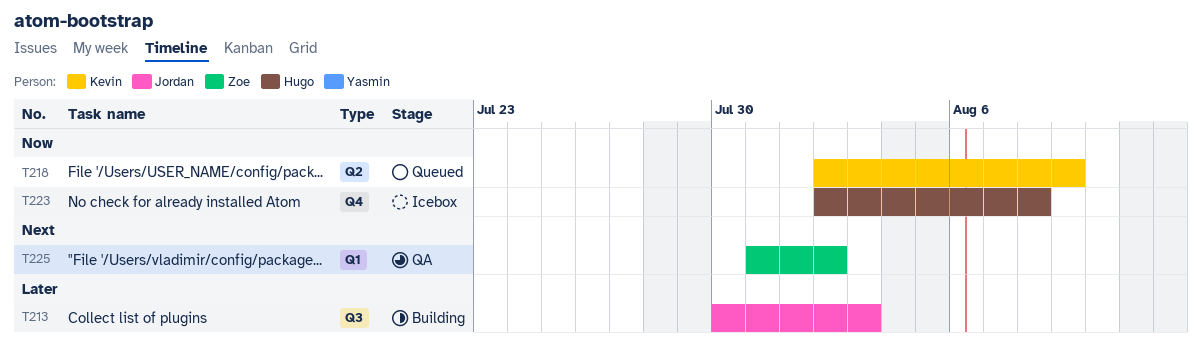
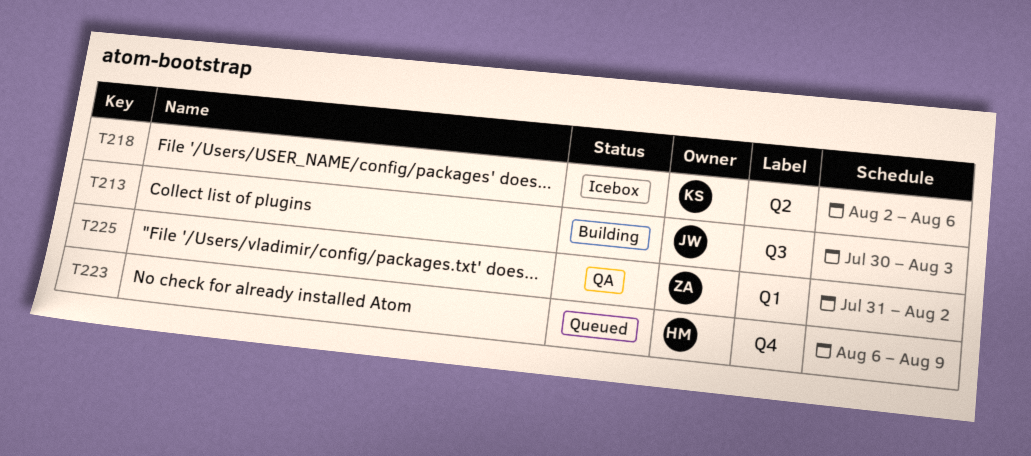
T218, status: Queued -> Icebox
T218, due: Aug 9 -> Aug 6
T223, status: Icebox -> Queued
T223, start: Aug 2 -> Aug 6
T223, due: Aug 8 -> Aug 9

